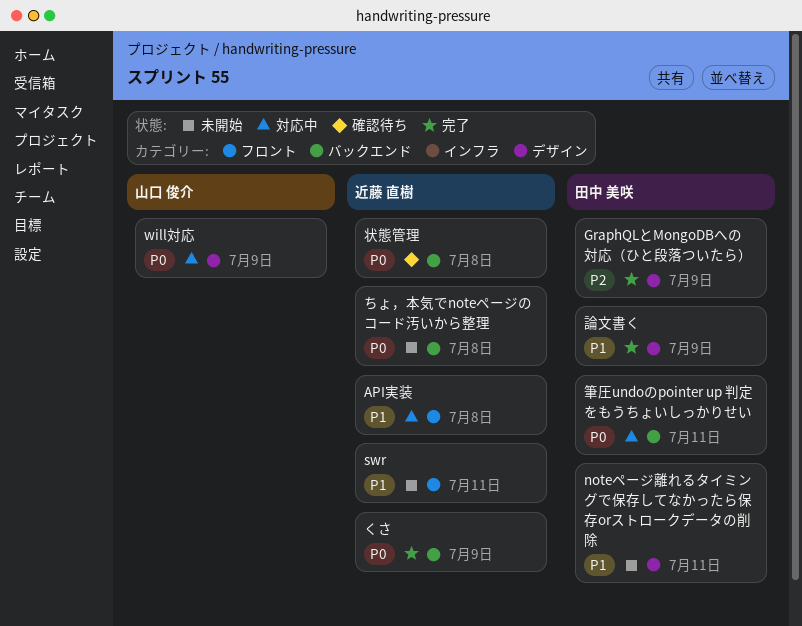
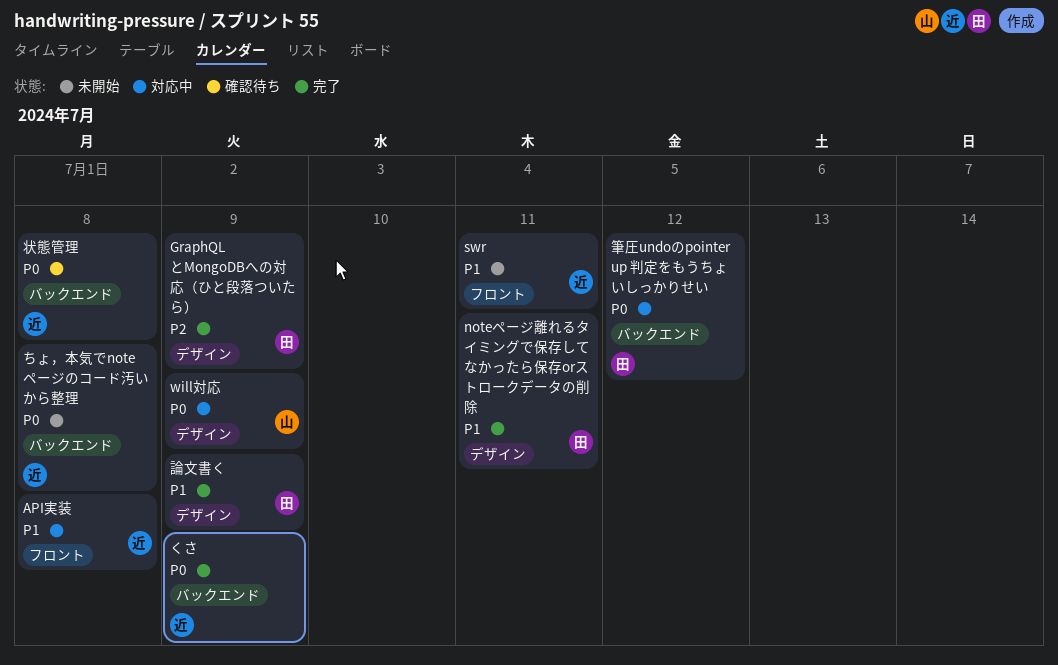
noteページ離れるタイミングで保存してなかったら保存orストロークデータの削除, status: 未開始 -> 完了
筆圧undoのpointer up 判定をもうちょいしっかりせい, due: Jul 11 -> Jul 12

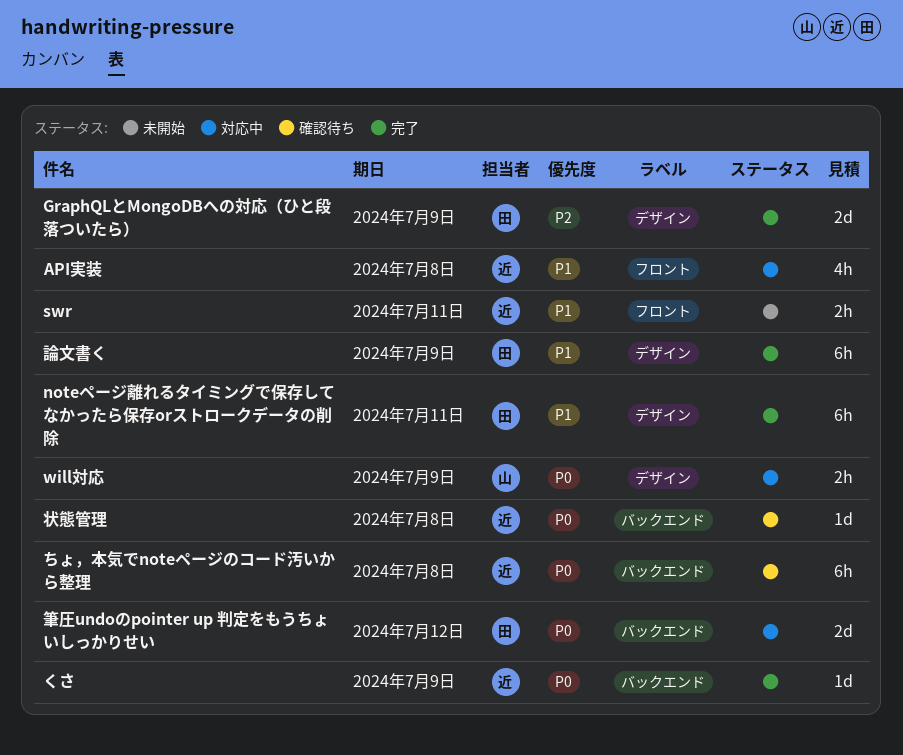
ちょ，本気でnoteページのコード汚いから整理, status: 未開始 -> 確認待ち

